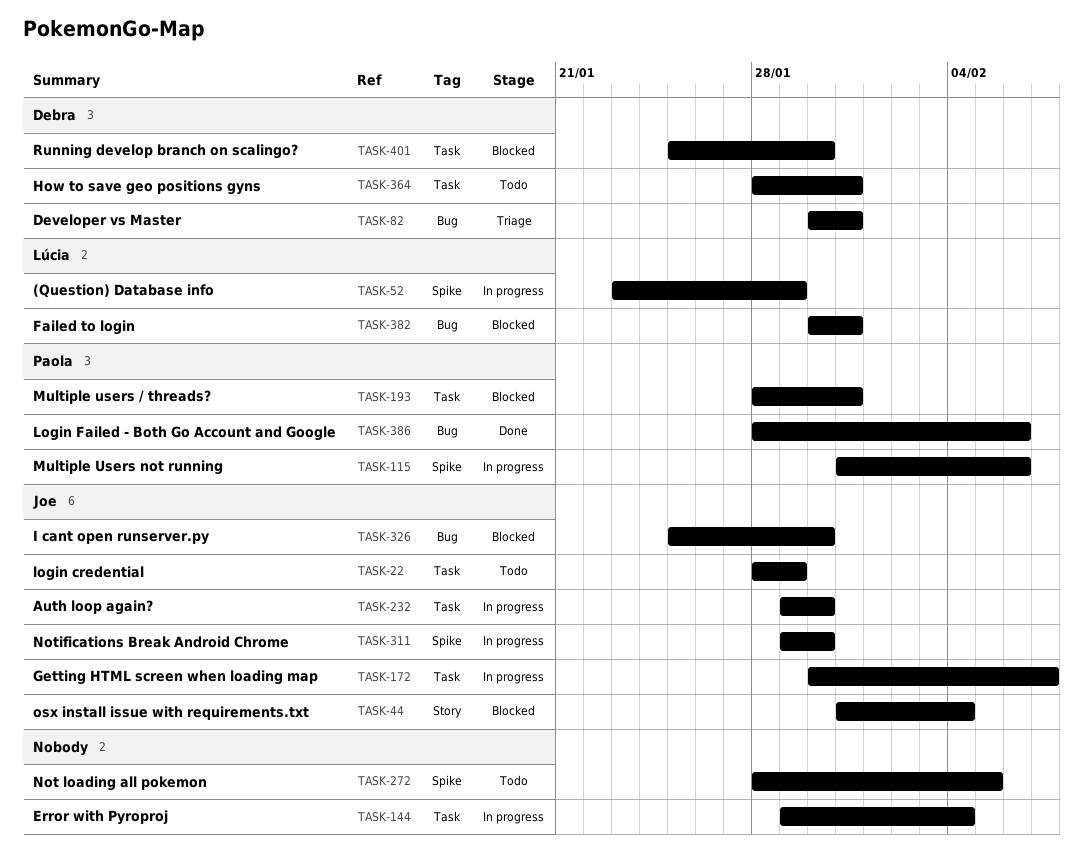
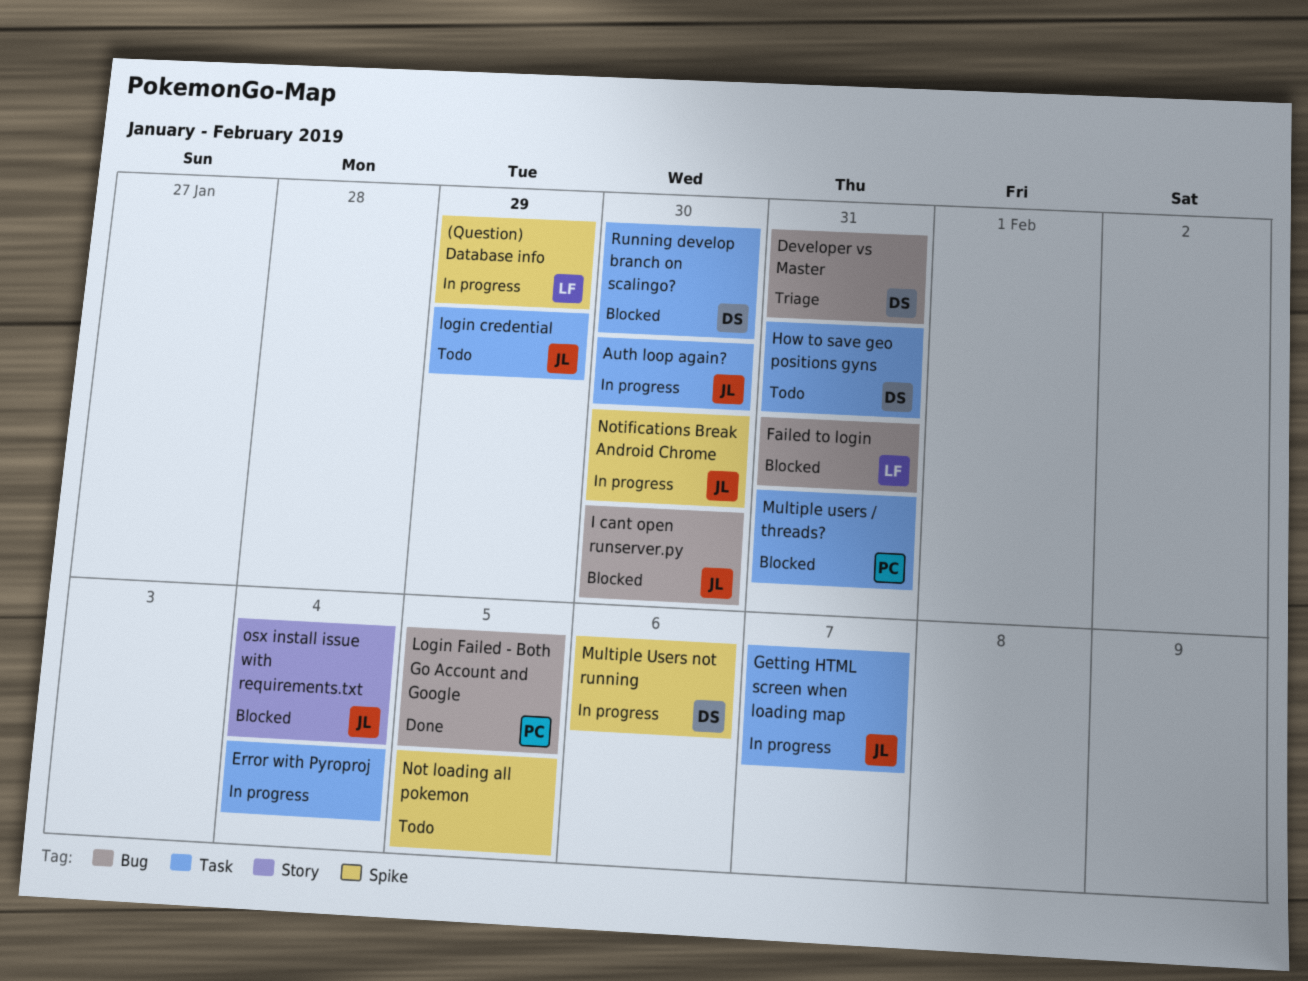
Login Failed - Both Go Account and Google, due: Feb 6 -> Feb 5
Multiple Users not running, owner: Paola -> Debra

